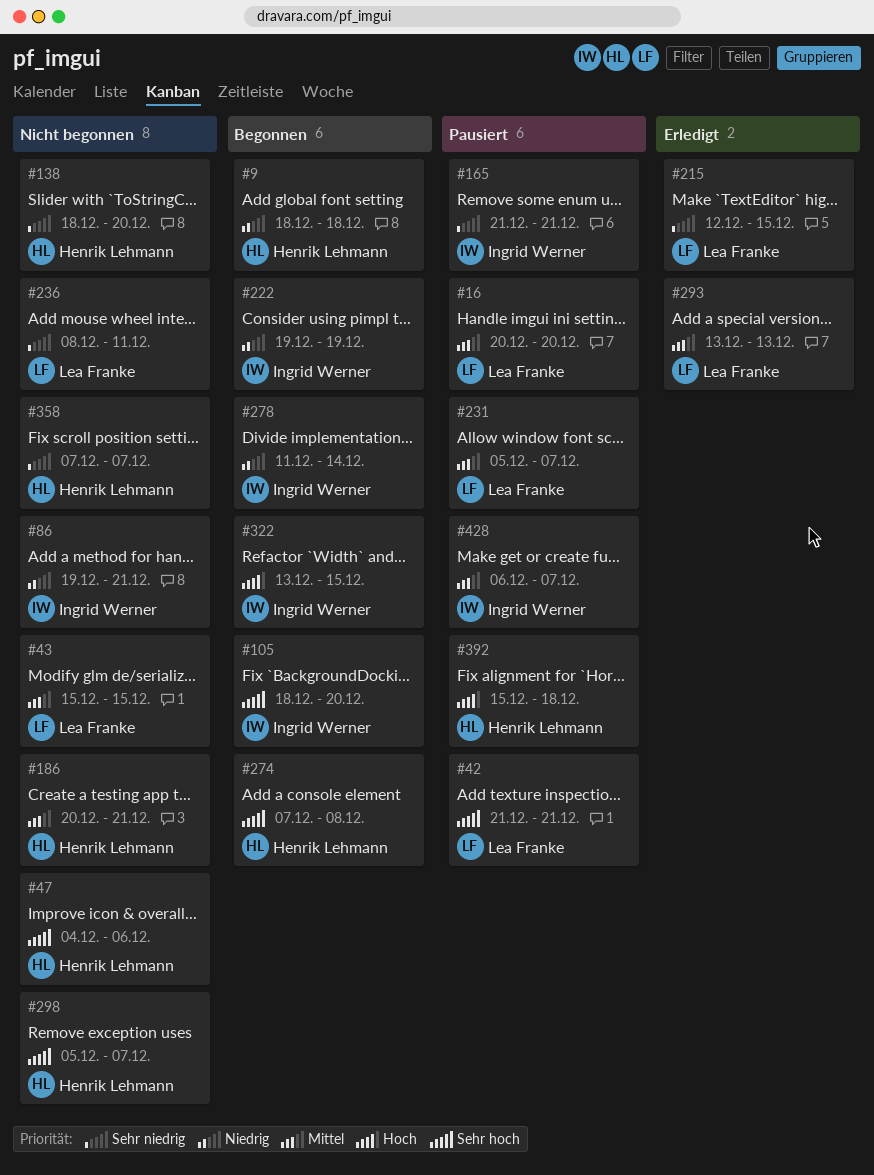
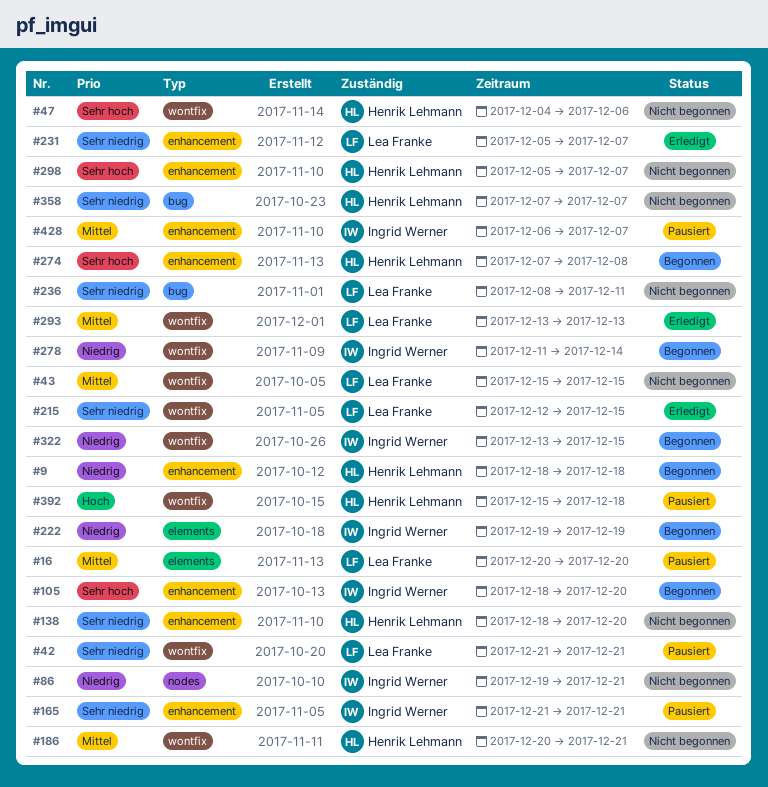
#42, priority: Sehr hoch -> Sehr niedrig
#231, status: Pausiert -> Erledigt
#231, priority: Mittel -> Sehr niedrig
#322, priority: Hoch -> Niedrig

